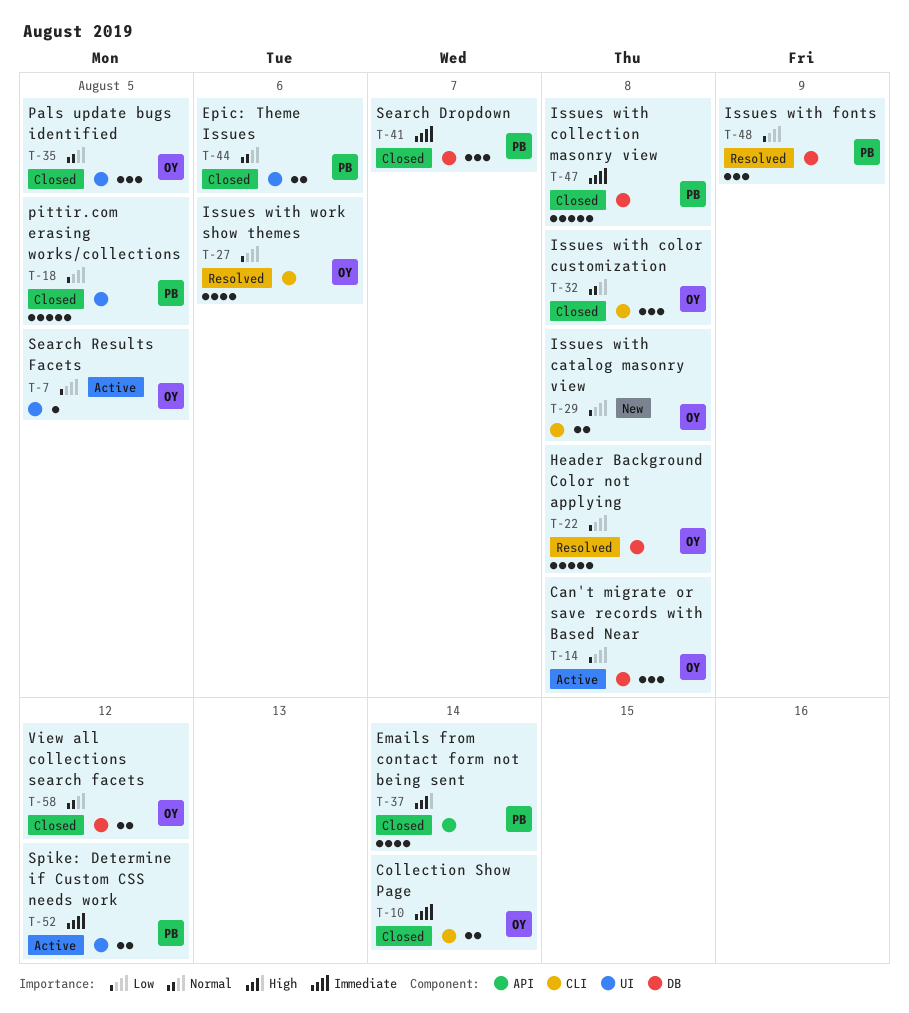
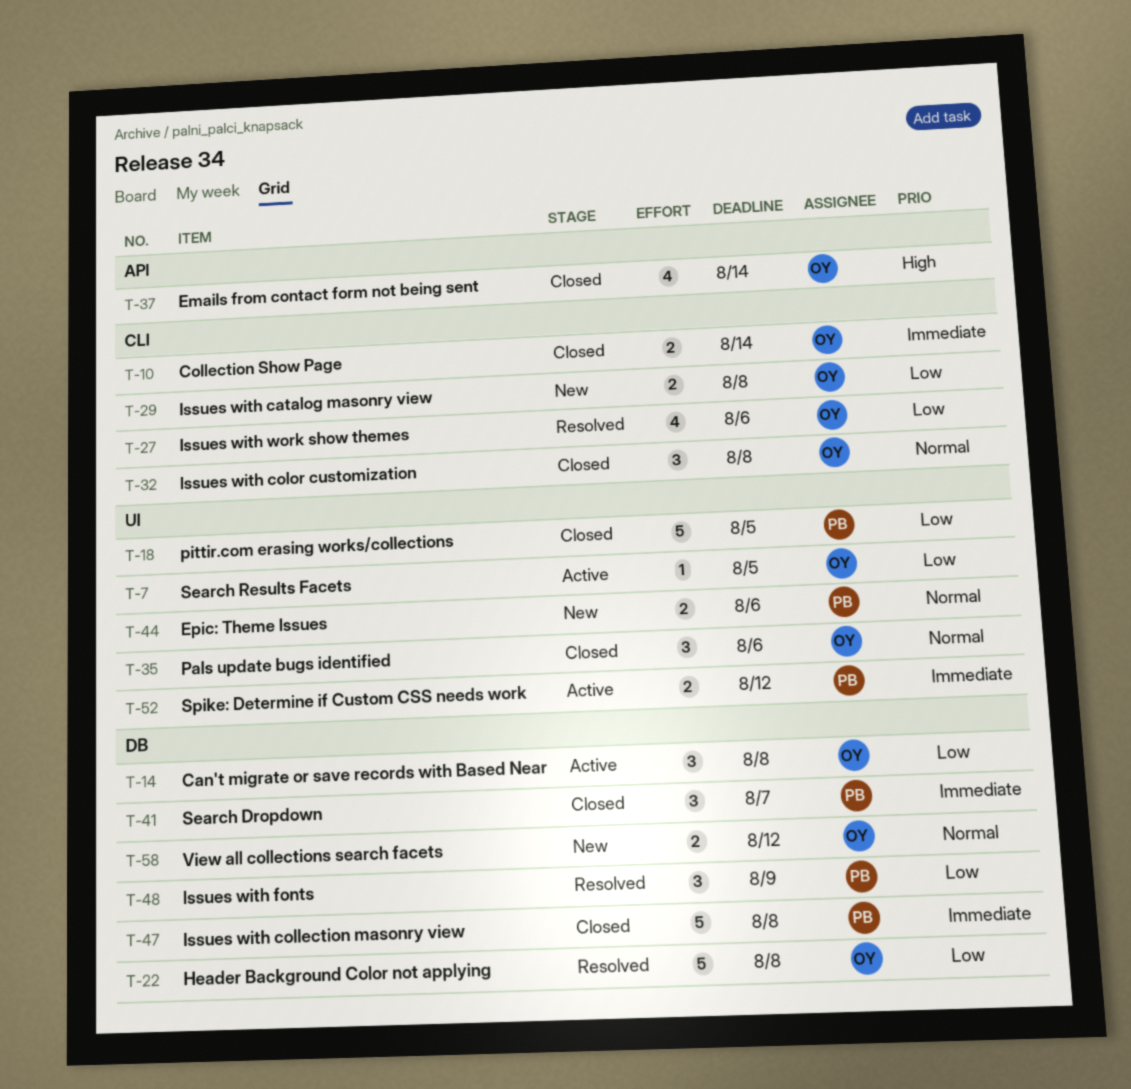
T-35, due: Aug 5 -> Aug 6
T-37, owner: PB -> OY
T-44, status: Closed -> New
T-58, status: Closed -> New

